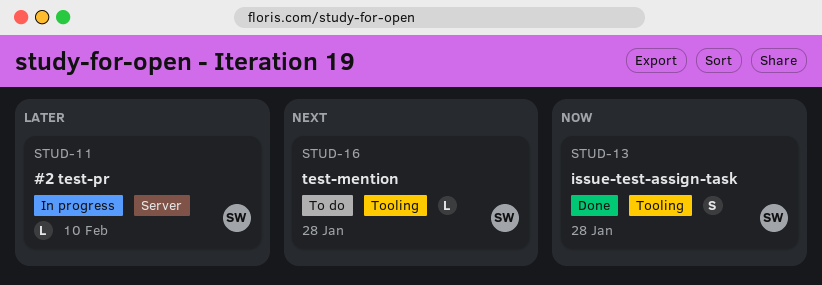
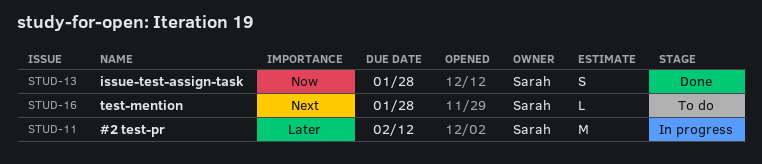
STUD-11, estimate: L -> M
STUD-11, due: Feb 10 -> Feb 12

